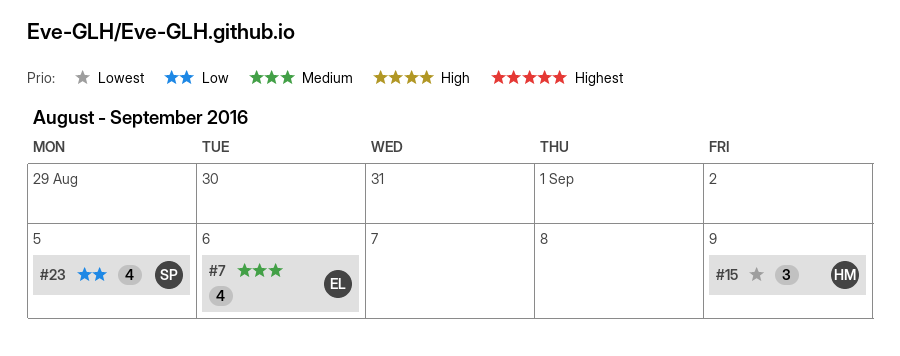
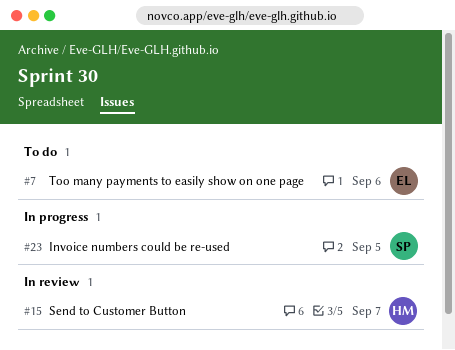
#15, due: Sep 9 -> Sep 7

